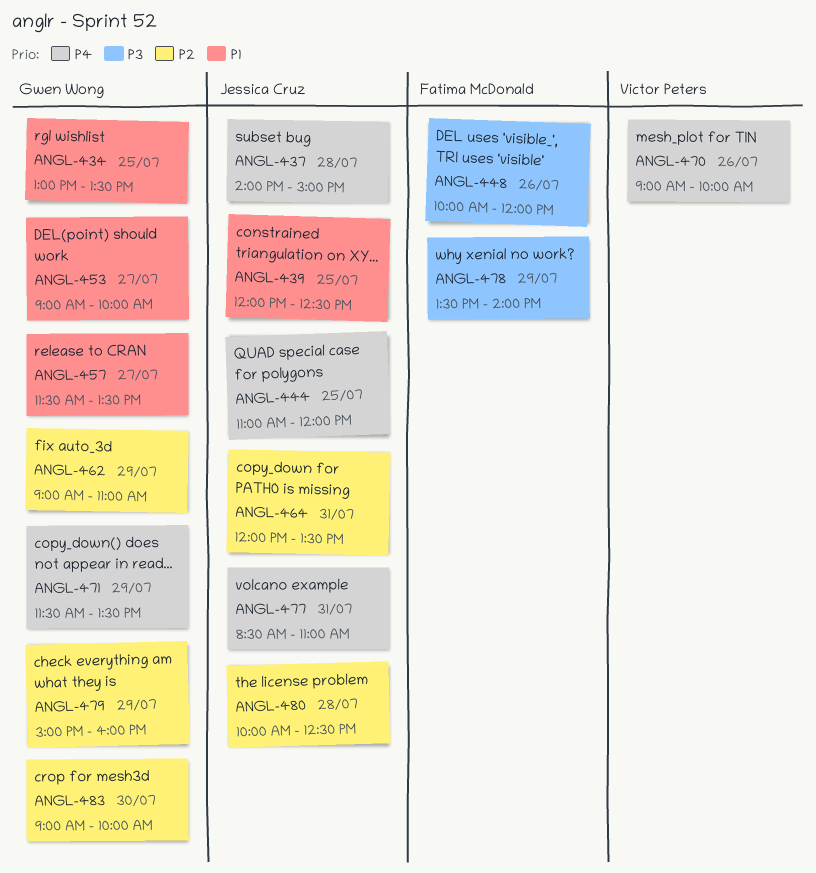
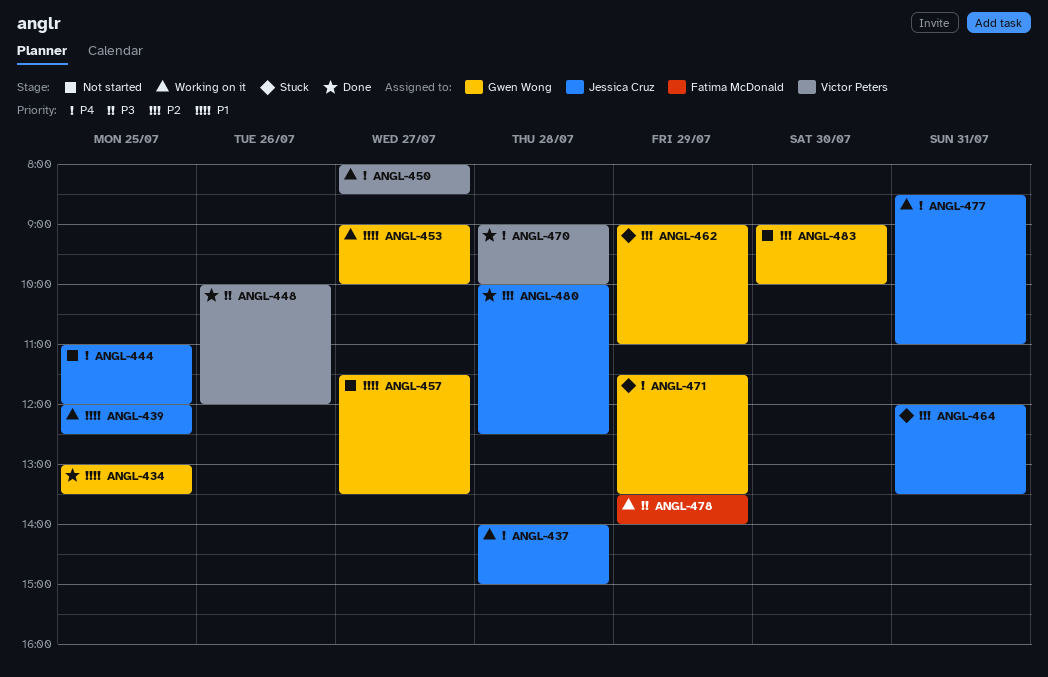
ANGL-448, owner: Fatima McDonald -> Victor Peters
ANGL-450: none -> present
ANGL-470, day: Jul 26 -> Jul 28
ANGL-479: present -> none

